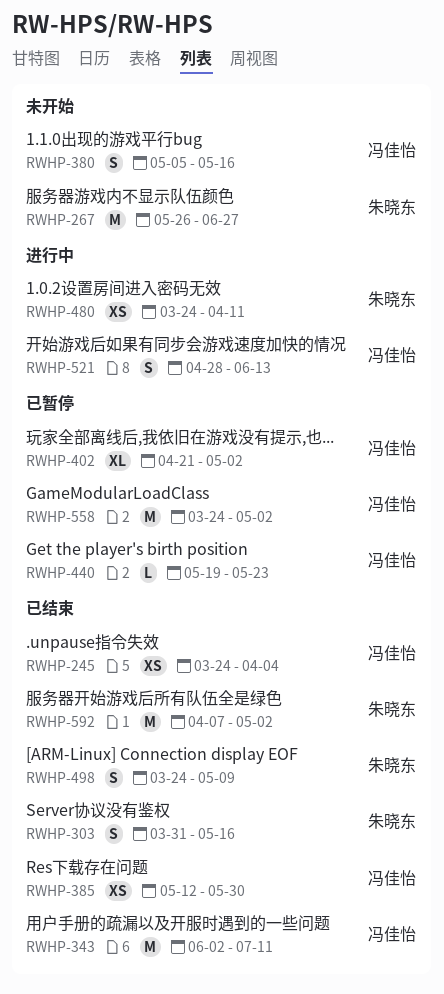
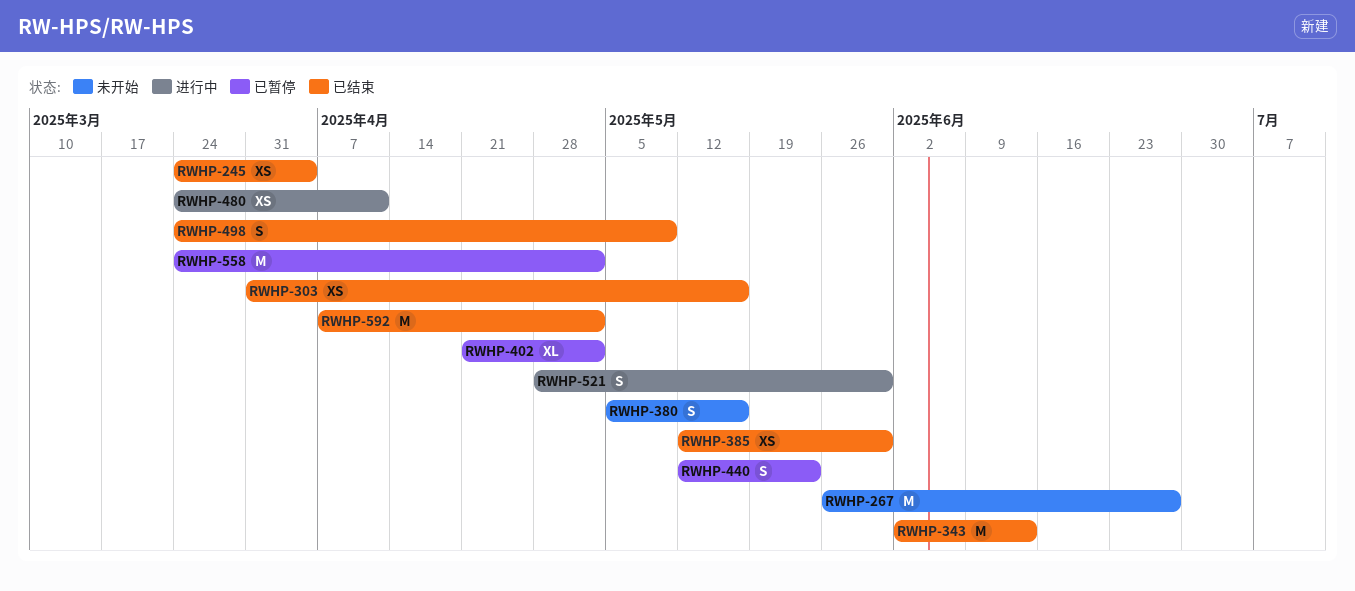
RWHP-303, estimate: S -> XS
RWHP-343, due: Jul 11 -> Jun 13
RWHP-440, estimate: L -> S
RWHP-440, start: May 19 -> May 12
RWHP-521, due: Jun 13 -> May 30

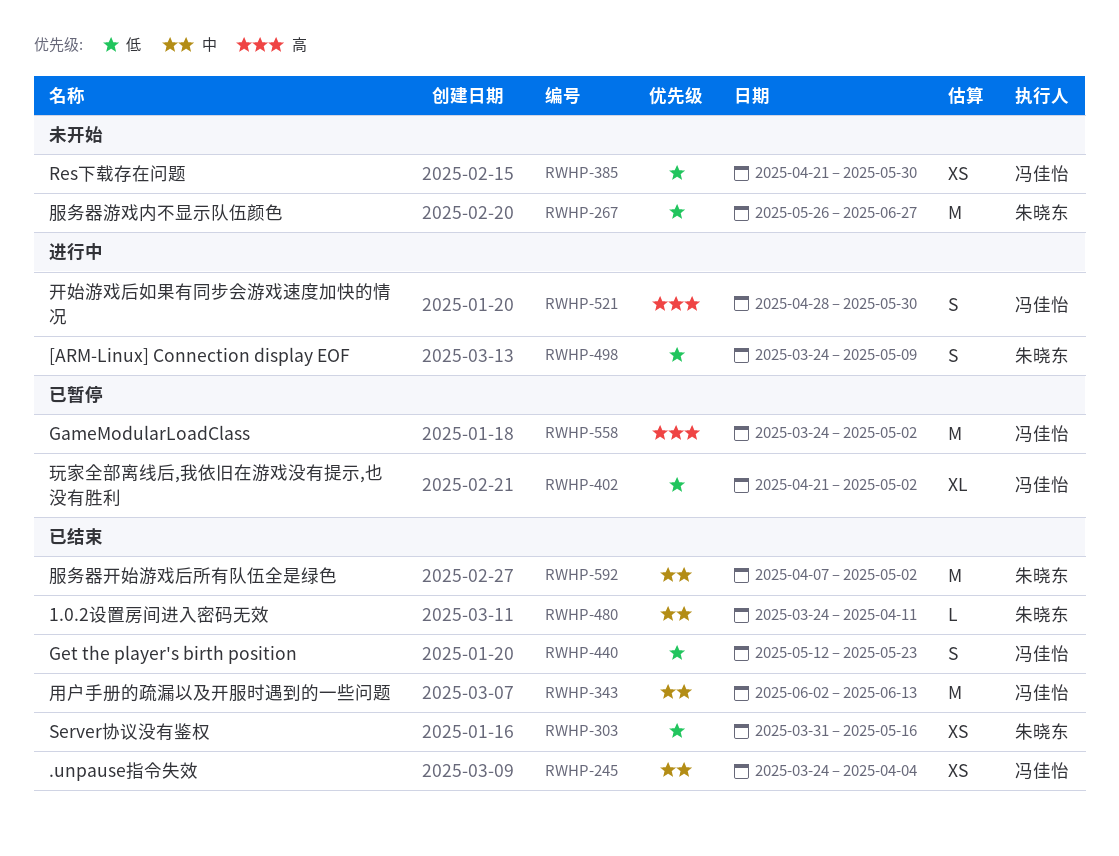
RWHP-380: present -> none
RWHP-385, status: 已结束 -> 未开始
RWHP-385, start: May 12 -> Apr 21
RWHP-440, status: 已暂停 -> 已结束
RWHP-480, status: 进行中 -> 已结束
RWHP-480, estimate: XS -> L
RWHP-498, status: 已结束 -> 进行中

